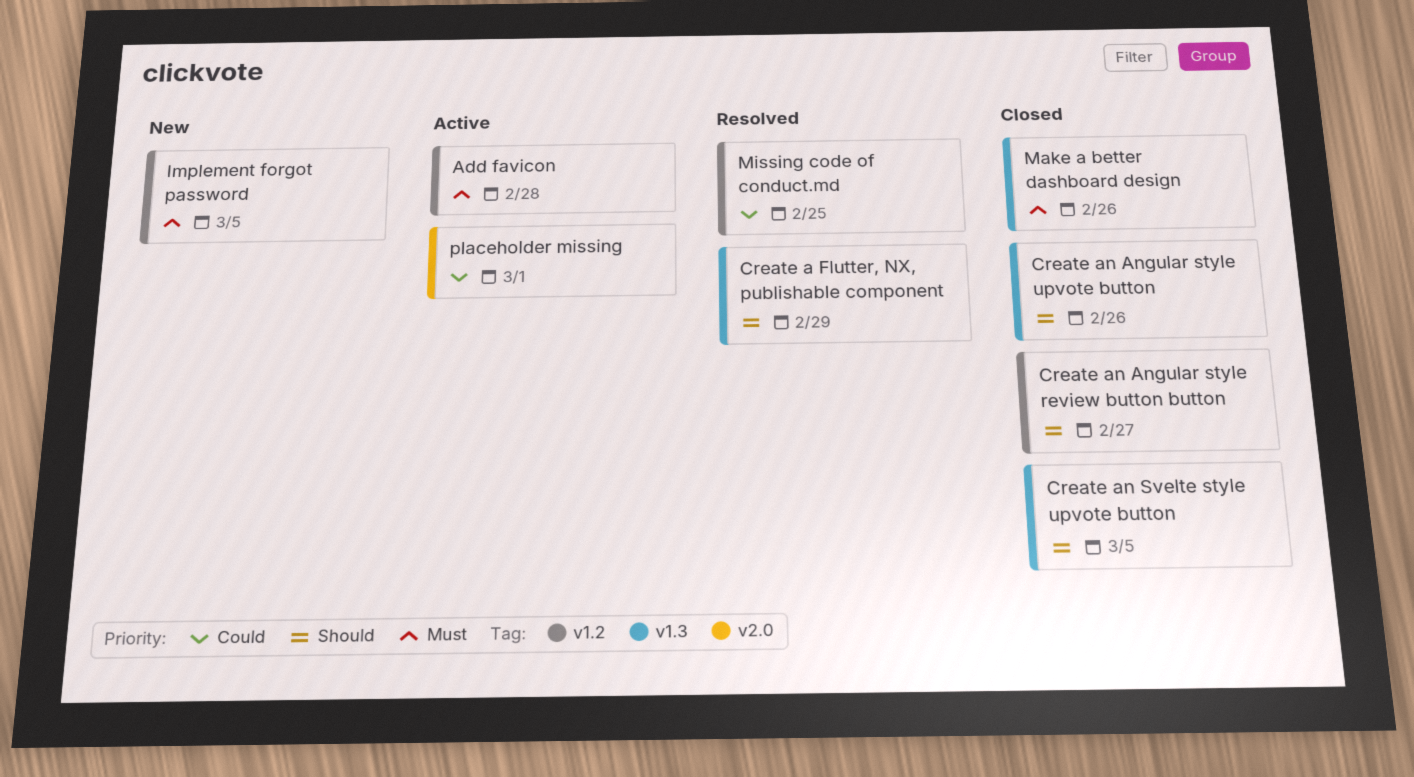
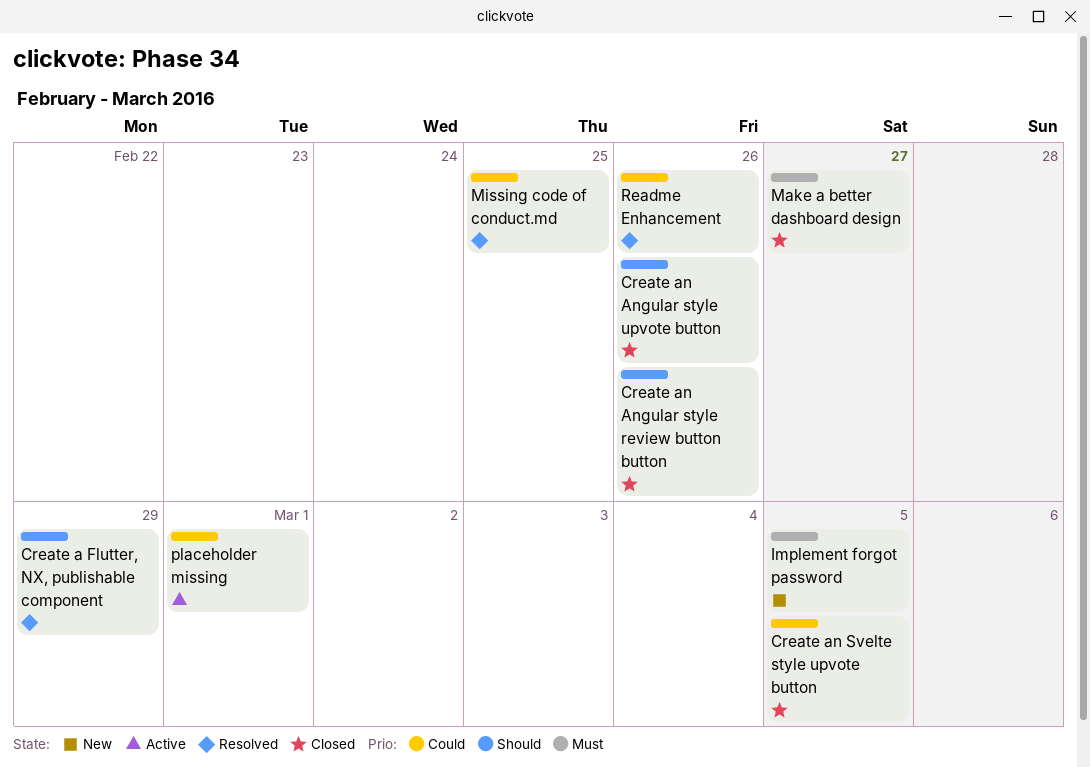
Add favicon: present -> none
Create an Angular style review button button, due: Feb 27 -> Feb 26
Create an Svelte style upvote button, priority: Should -> Could
Make a better dashboard design, due: Feb 26 -> Feb 27
Readme Enhancement: none -> present

